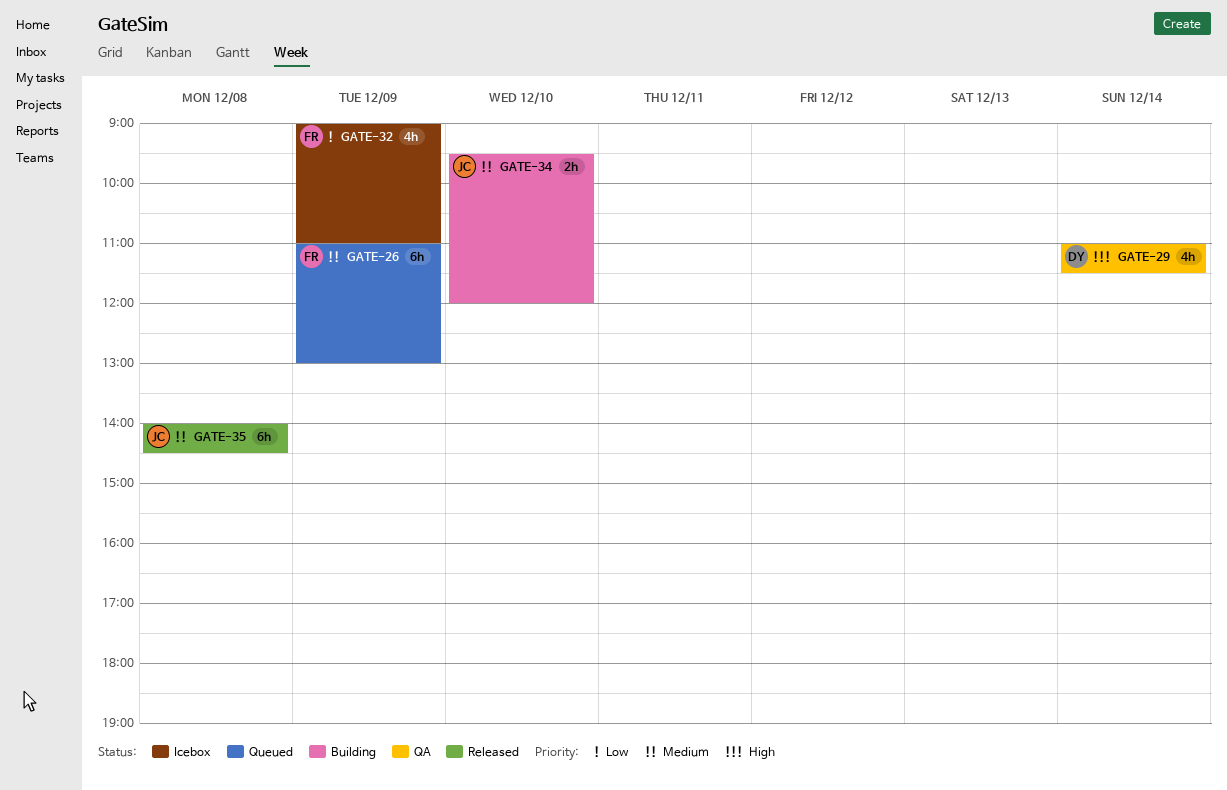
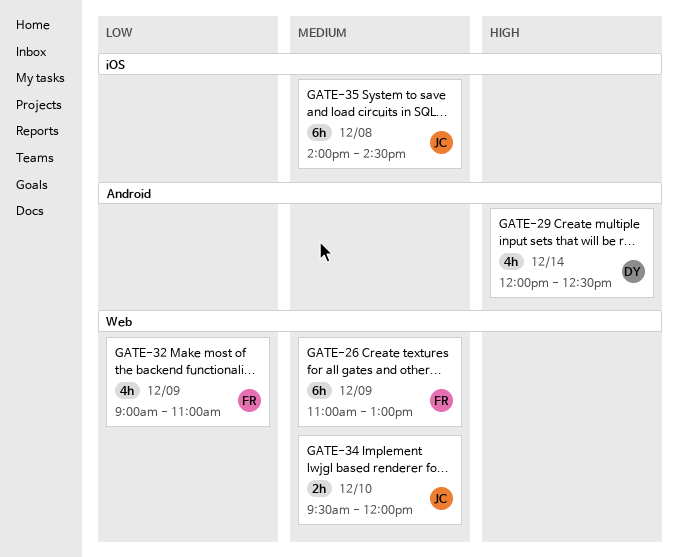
GATE-29, begins: 11:00 -> 12:00
GATE-29, ends: 11:30 -> 12:30

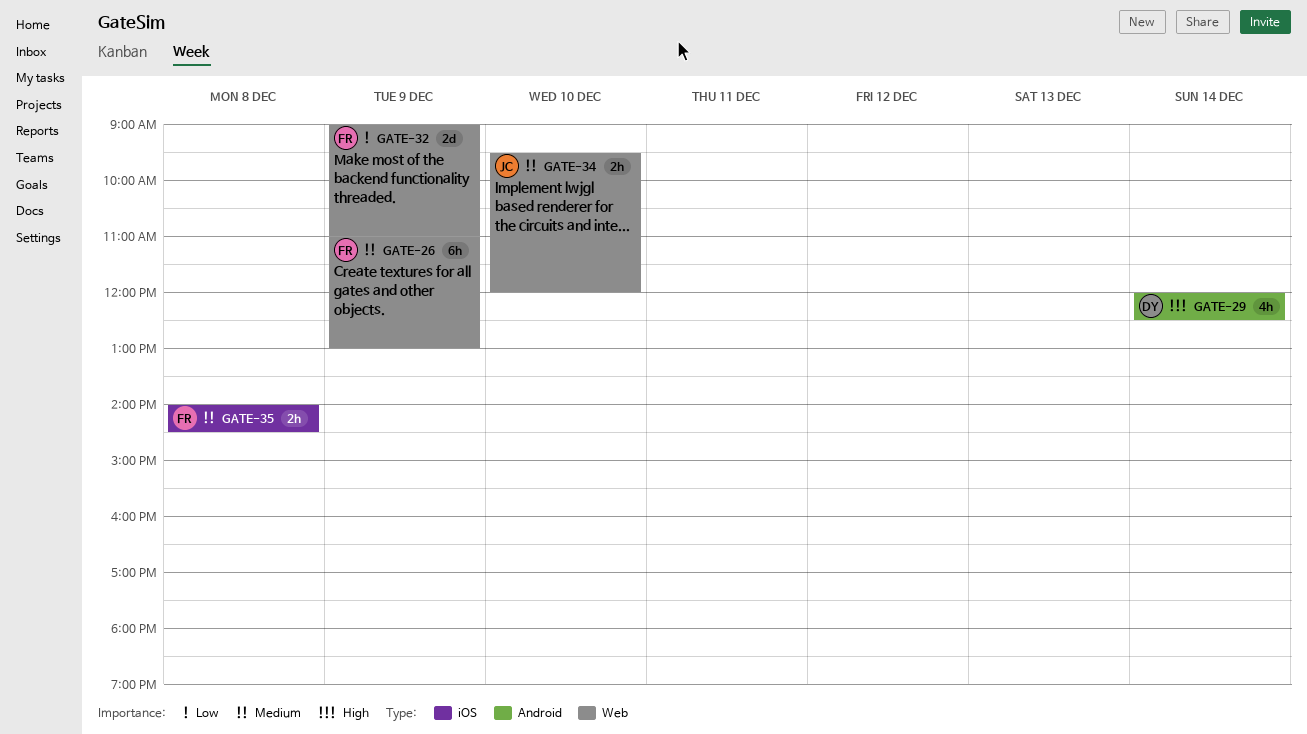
GATE-32, estimate: 4h -> 2d
GATE-35, owner: JC -> FR
GATE-35, estimate: 6h -> 2h

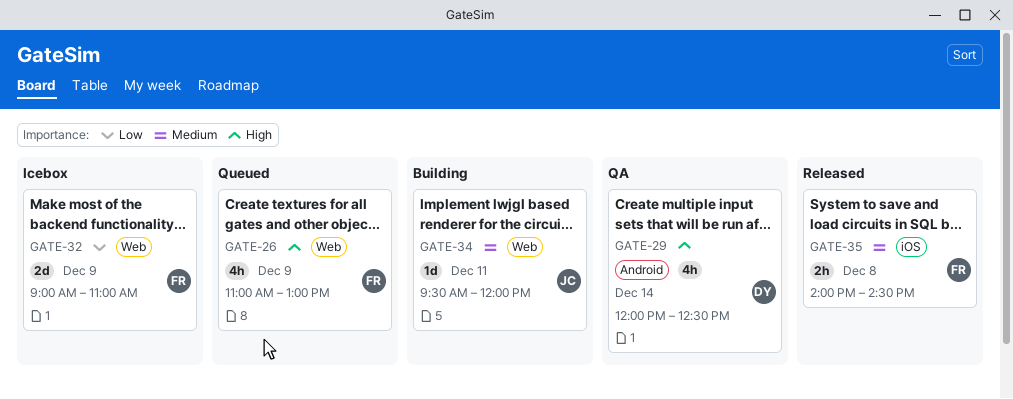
GATE-26, priority: Medium -> High
GATE-26, estimate: 6h -> 4h
GATE-34, estimate: 2h -> 1d
GATE-34, day: Dec 10 -> Dec 11

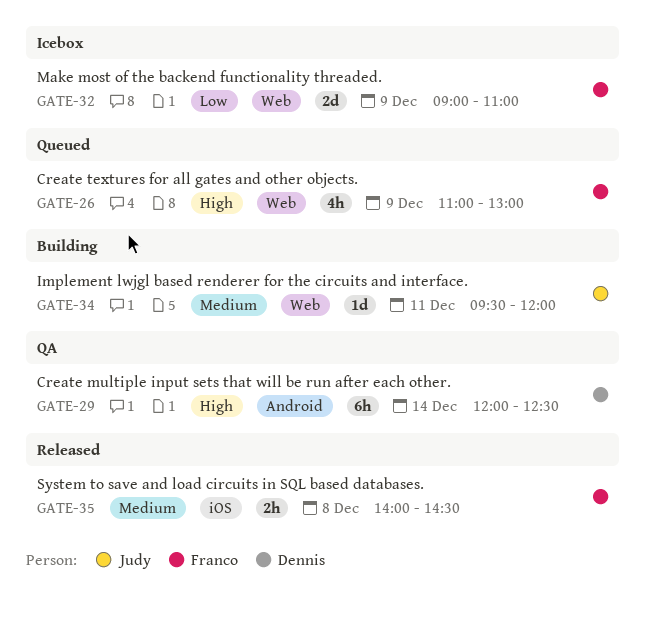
GATE-29, estimate: 4h -> 6h

